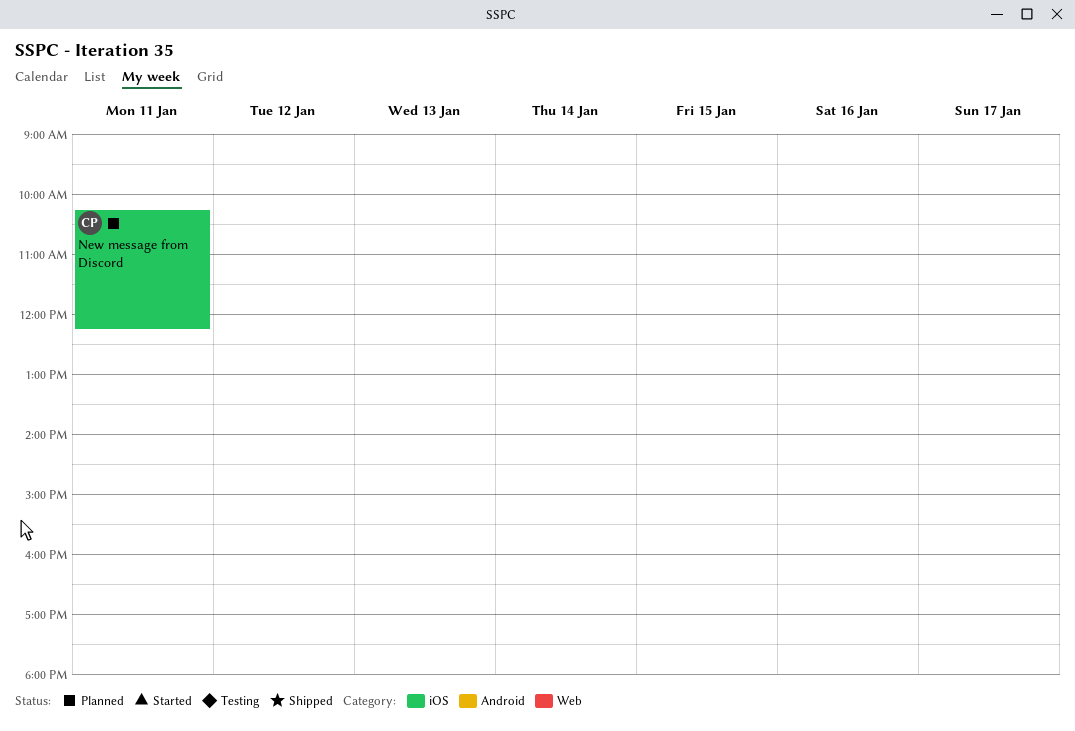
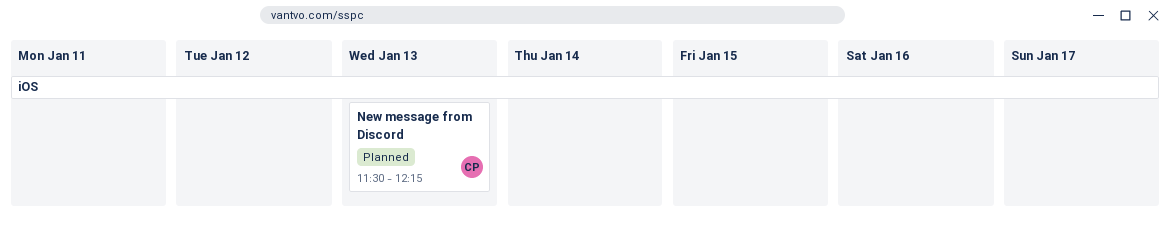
New message from Discord, day: Jan 11 -> Jan 13
New message from Discord, begins: 10:15 -> 11:30

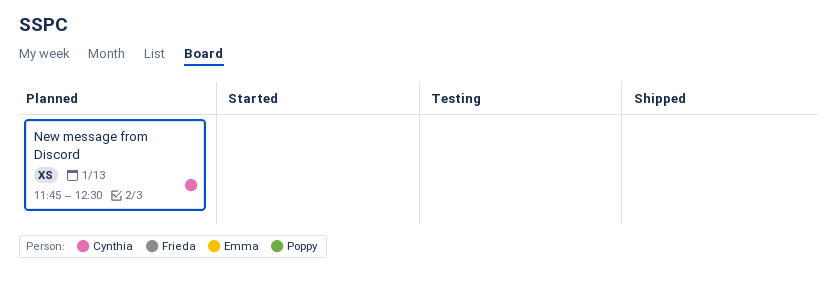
New message from Discord, begins: 11:30 -> 11:45
New message from Discord, ends: 12:15 -> 12:30

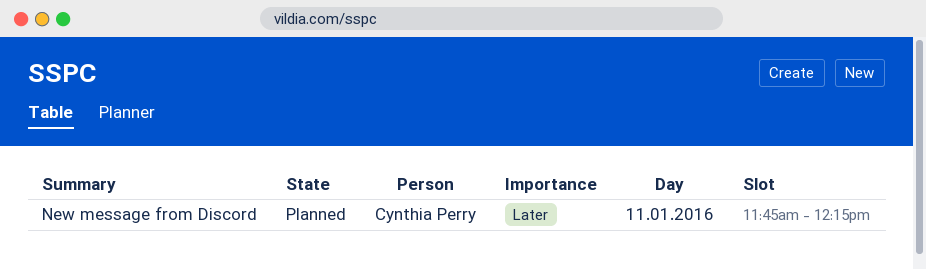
New message from Discord, day: Jan 13 -> Jan 11
New message from Discord, ends: 12:30 -> 12:15

